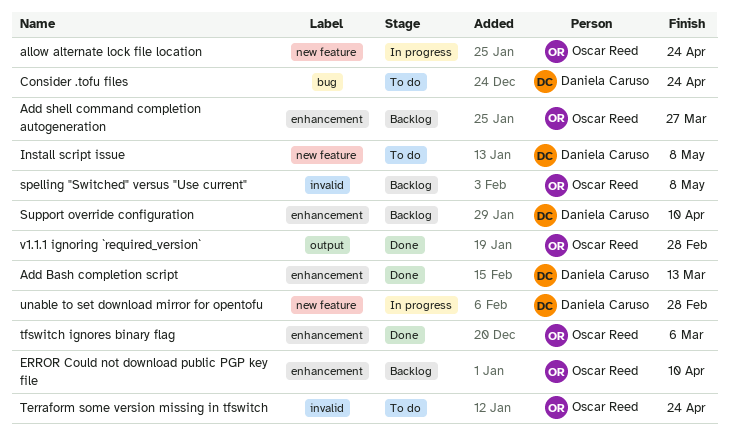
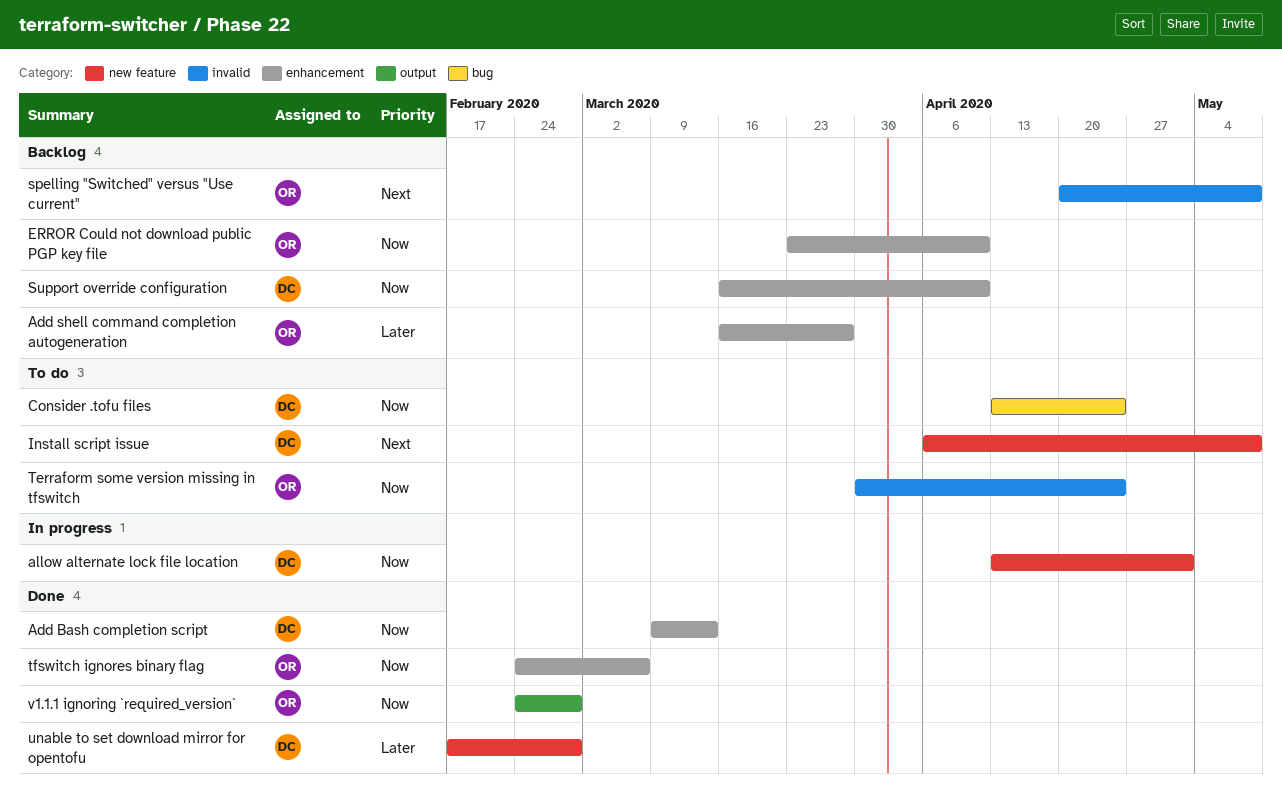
allow alternate lock file location, owner: Oscar Reed -> Daniela Caruso
allow alternate lock file location, due: Apr 24 -> May 1
unable to set download mirror for opentofu, status: In progress -> Done

